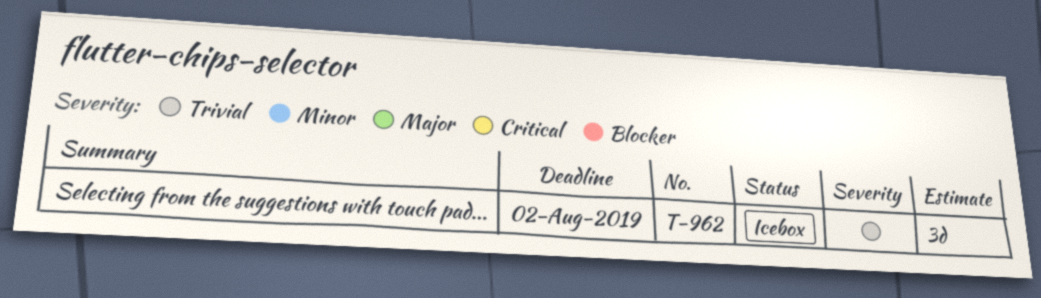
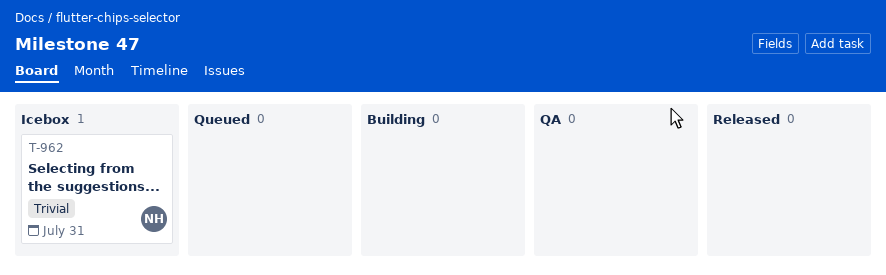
T-962, due: Aug 2 -> Jul 31

